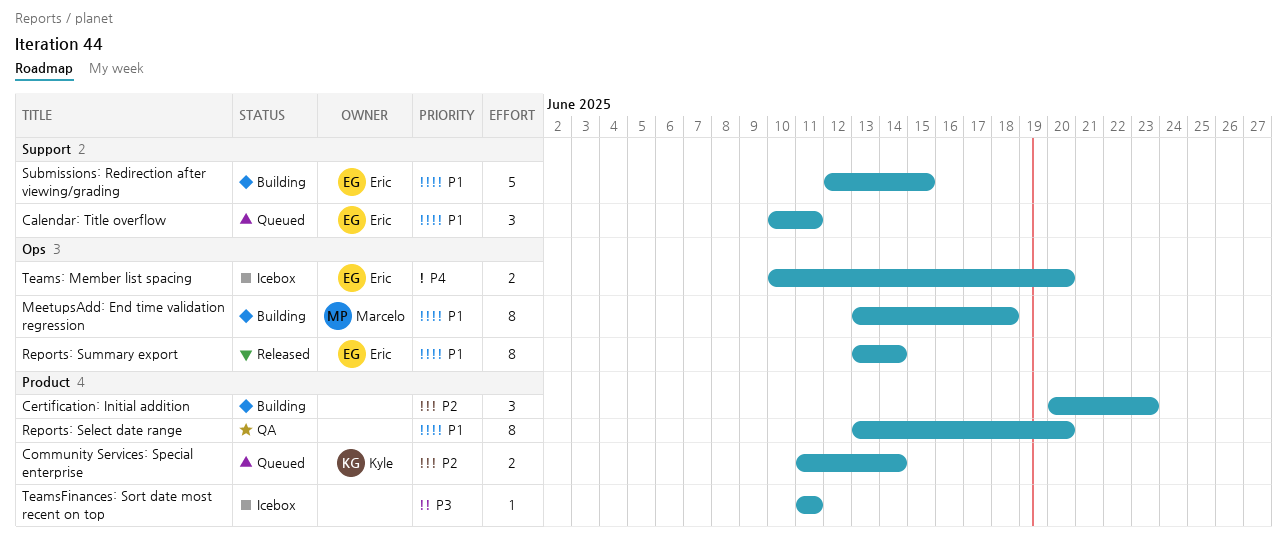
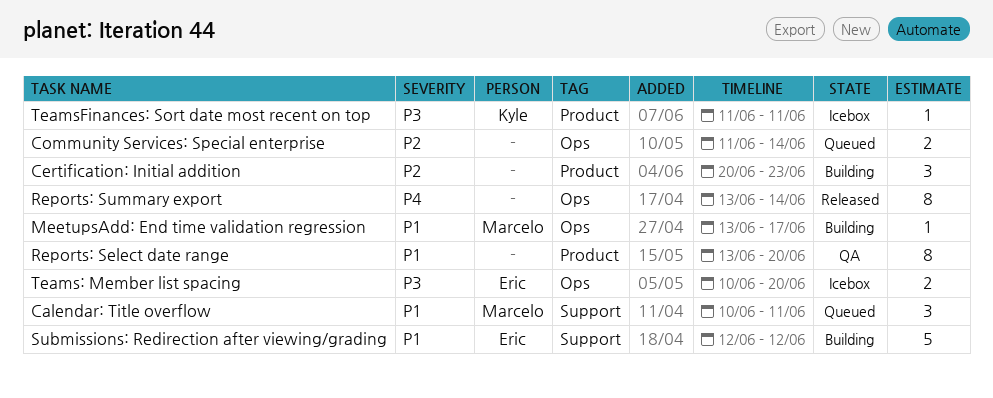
Calendar: Title overflow, owner: Eric -> Marcelo
Community Services: Special enterprise, owner: Kyle -> none
Community Services: Special enterprise, label: Product -> Ops
MeetupsAdd: End time validation regression, estimate: 8 -> 1
MeetupsAdd: End time validation regression, due: Jun 18 -> Jun 17
Reports: Summary export, owner: Eric -> none
Reports: Summary export, priority: P1 -> P4
Submissions: Redirection after viewing/grading, due: Jun 15 -> Jun 12
Teams: Member list spacing, priority: P4 -> P3
TeamsFinances: Sort date most recent on top, owner: none -> Kyle

